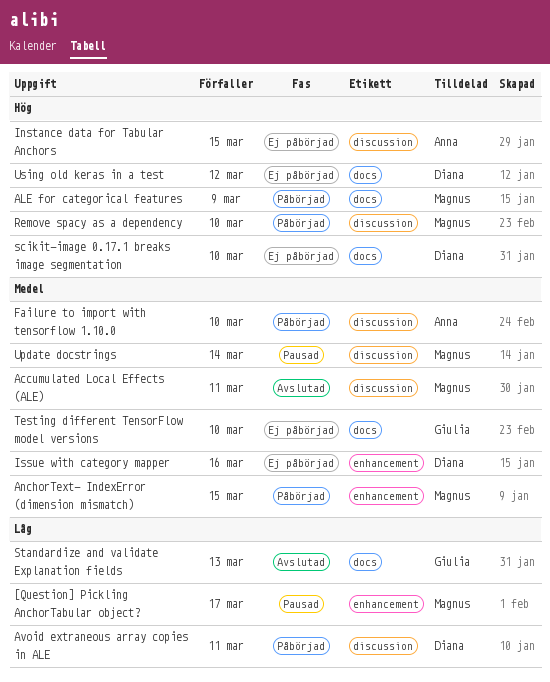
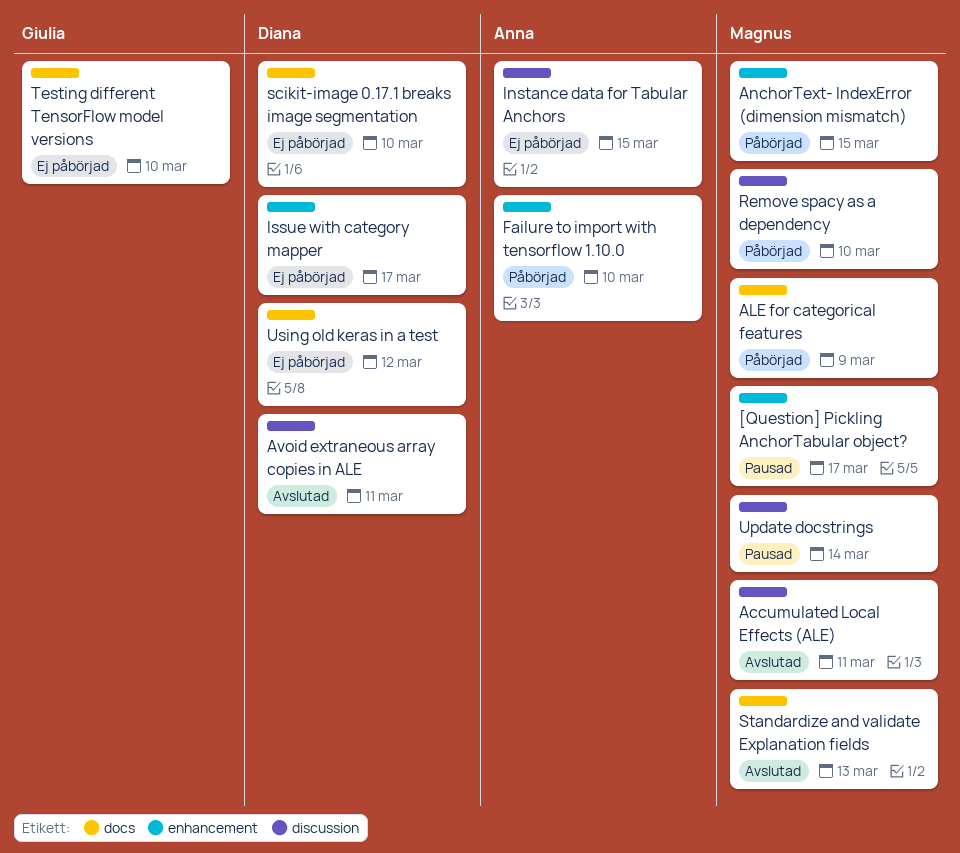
Avoid extraneous array copies in ALE, status: Påbörjad -> Avslutad
Failure to import with tensorflow 1.10.0, label: discussion -> enhancement
Issue with category mapper, due: Mar 16 -> Mar 17
Standardize and validate Explanation fields, owner: Giulia -> Magnus

